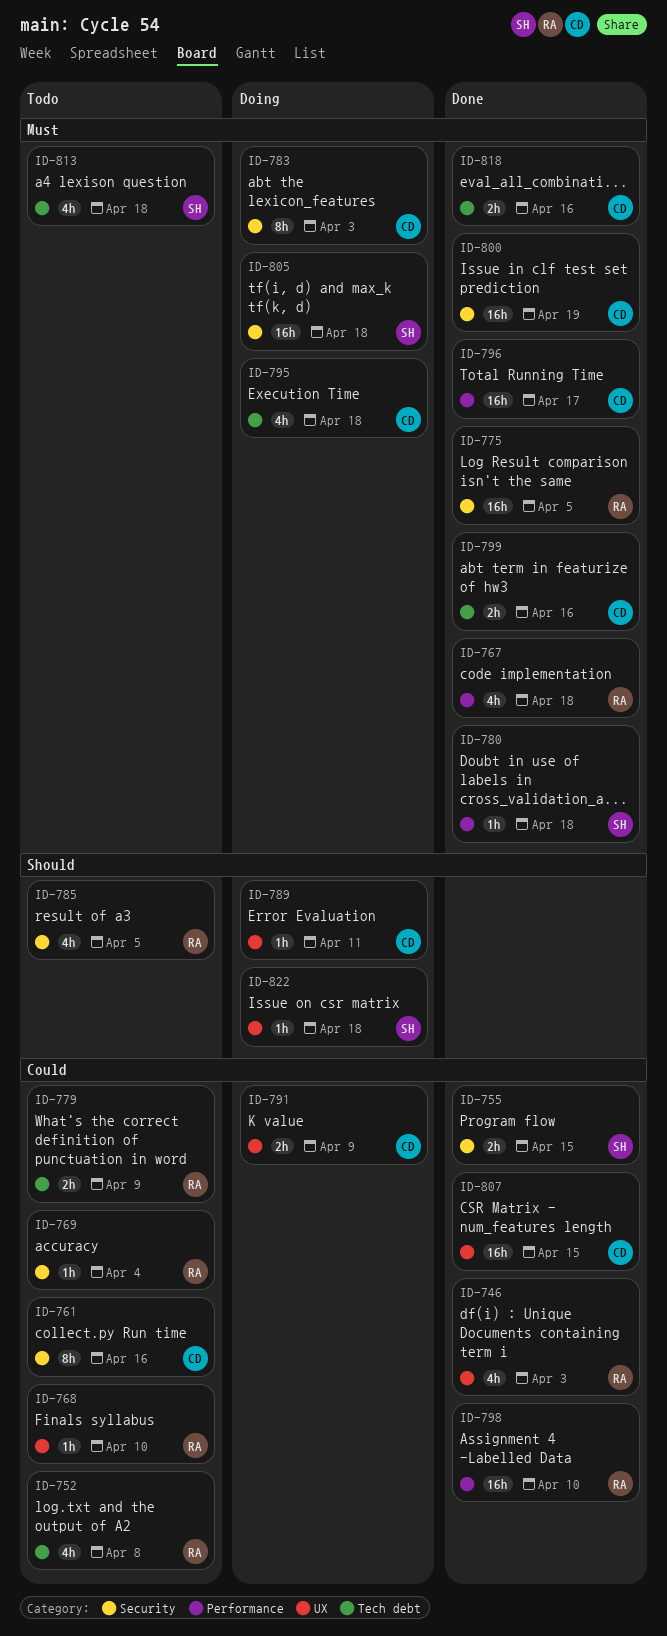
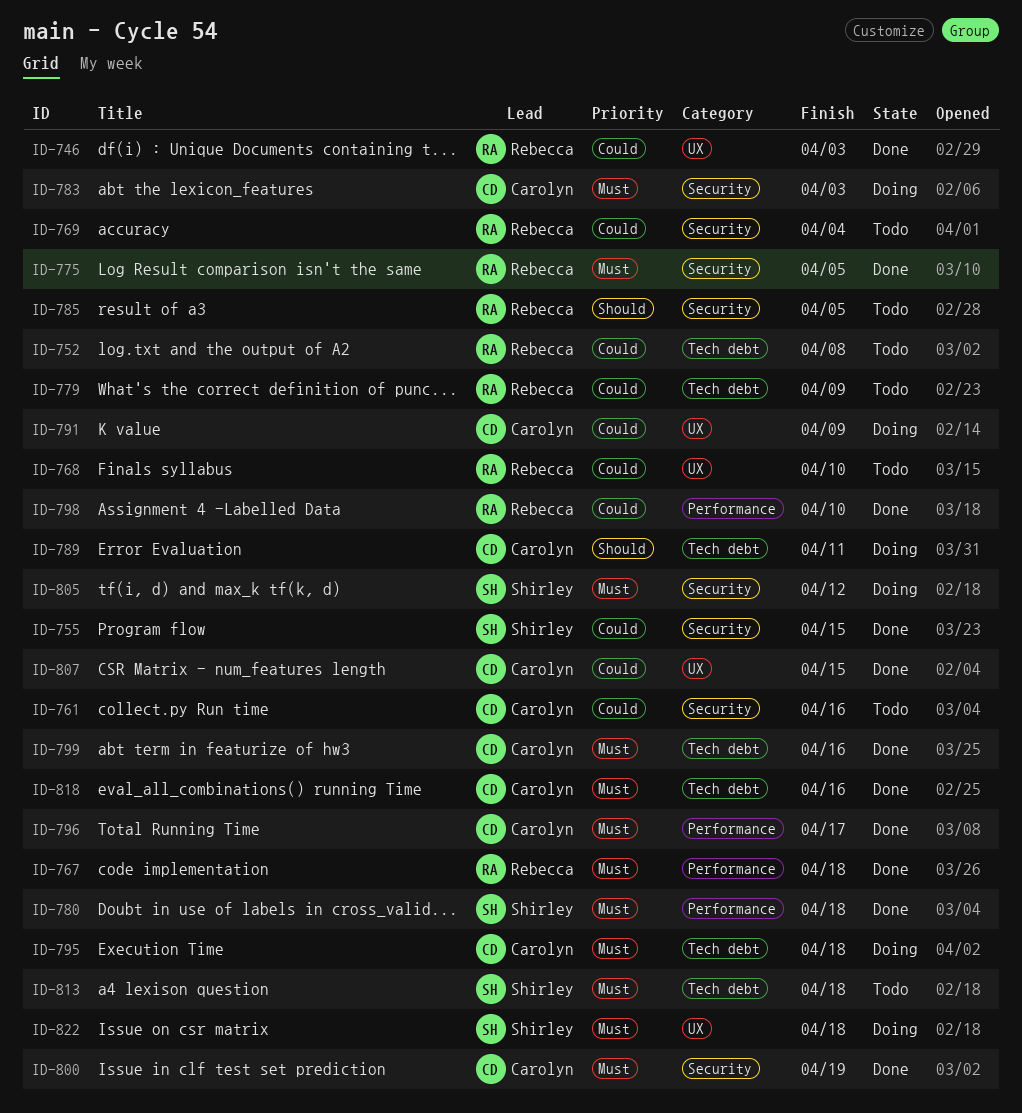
ID-789, label: UX -> Tech debt
ID-805, due: Apr 18 -> Apr 12
ID-822, priority: Should -> Must

